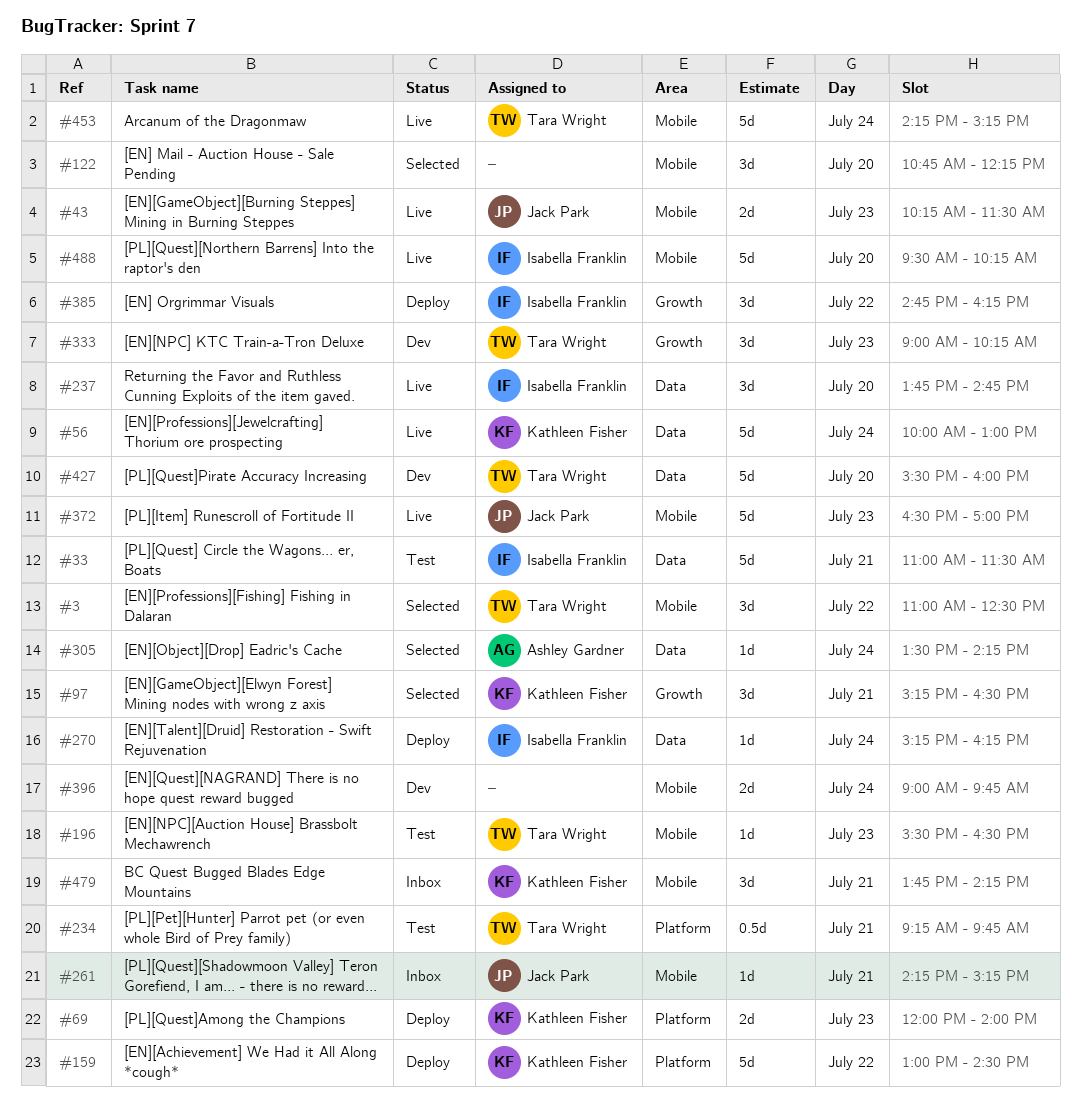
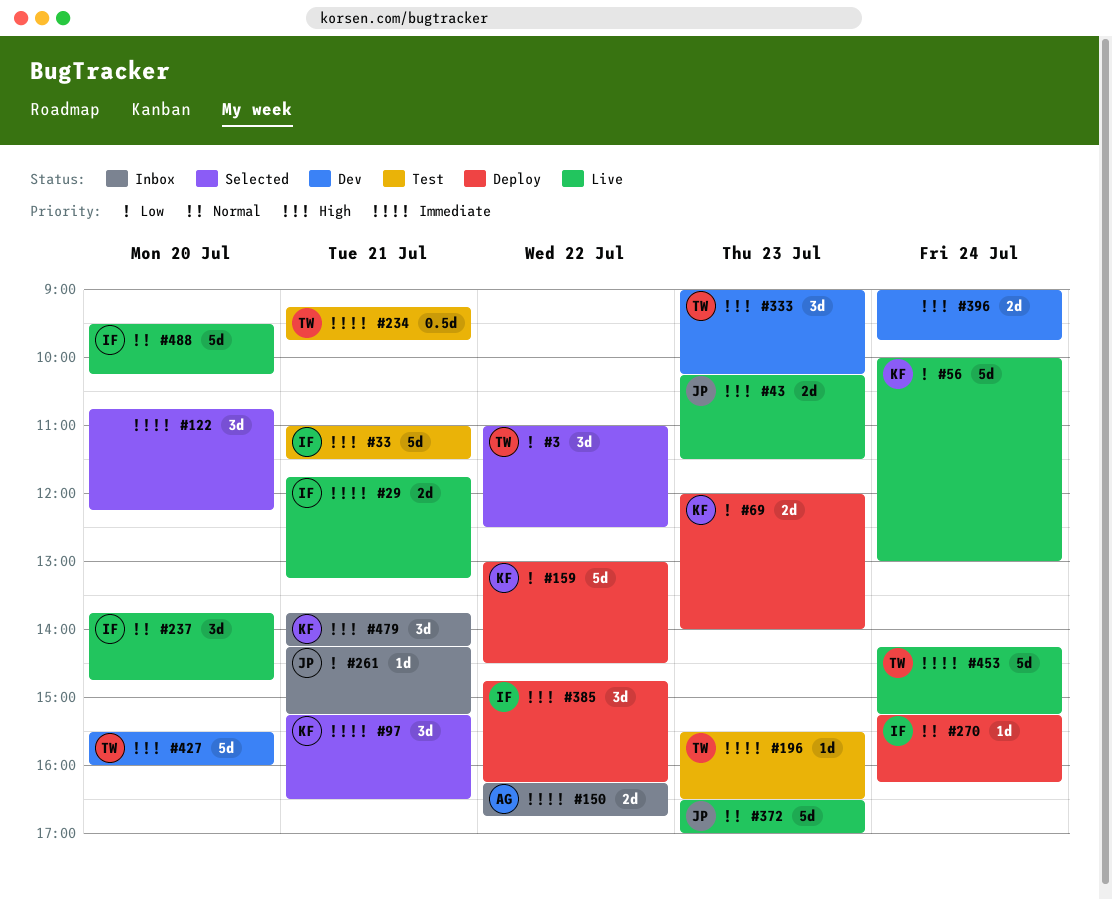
#29: none -> present
#150: none -> present
#305: present -> none

